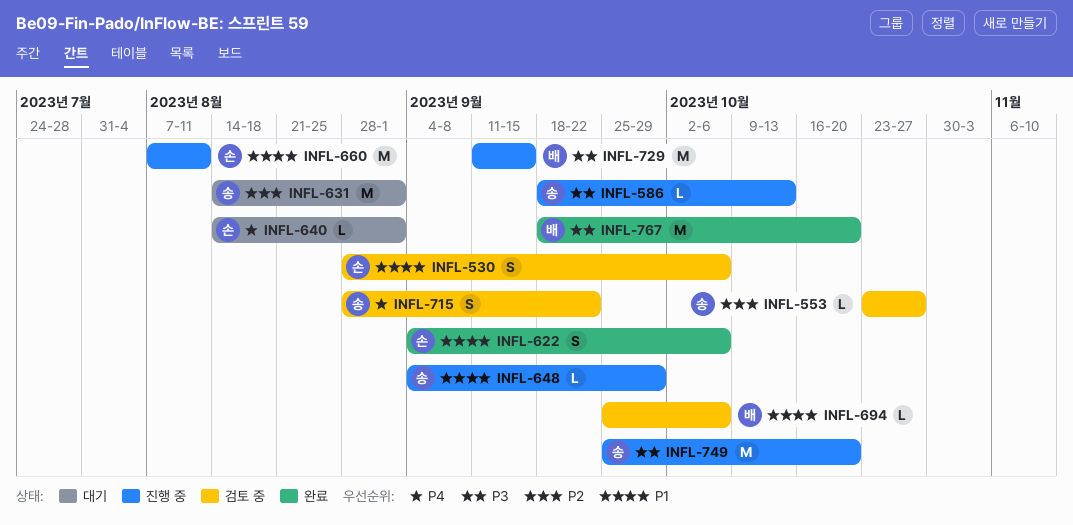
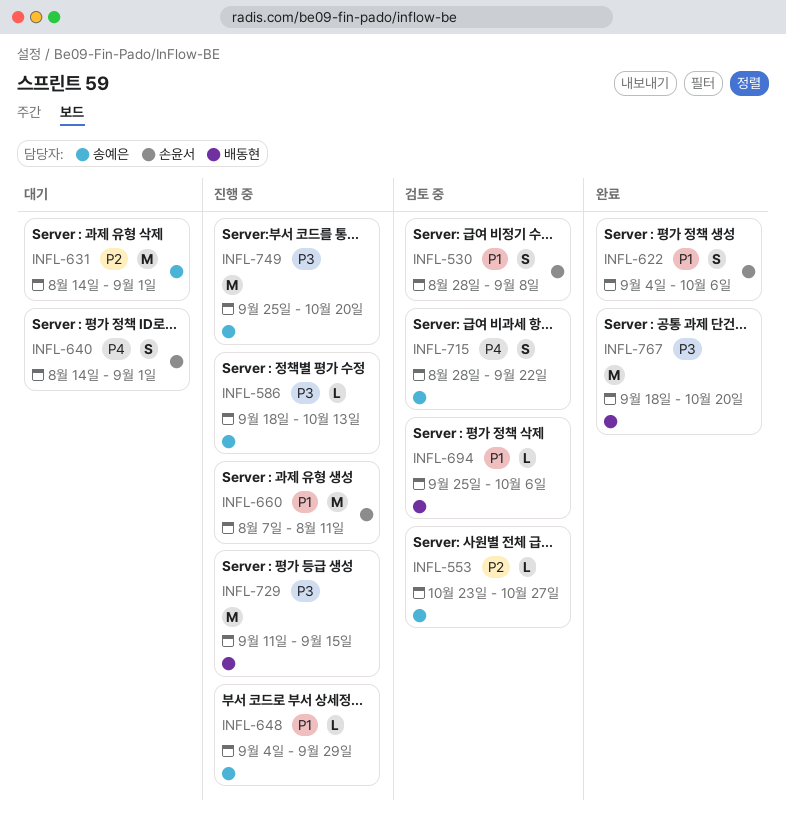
INFL-530, due: Oct 6 -> Sep 8
INFL-640, estimate: L -> S

